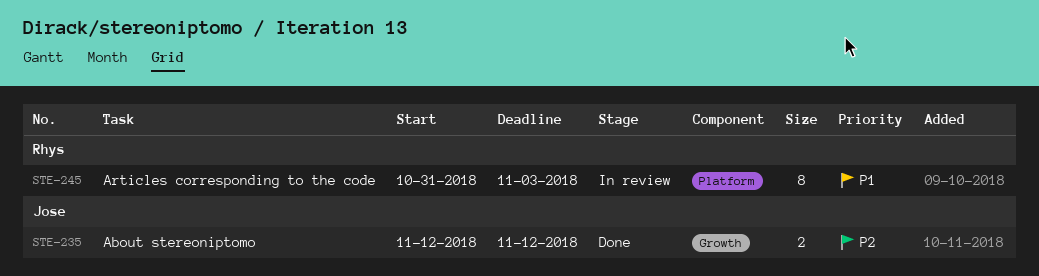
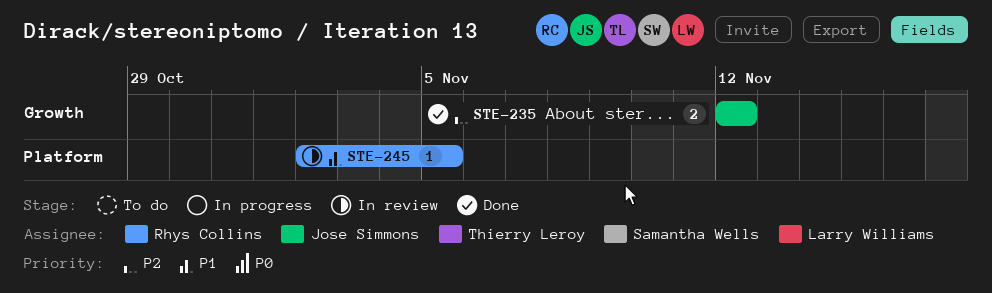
STE-245, estimate: 8 -> 1
STE-245, start: Oct 31 -> Nov 2
STE-245, due: Nov 3 -> Nov 5

